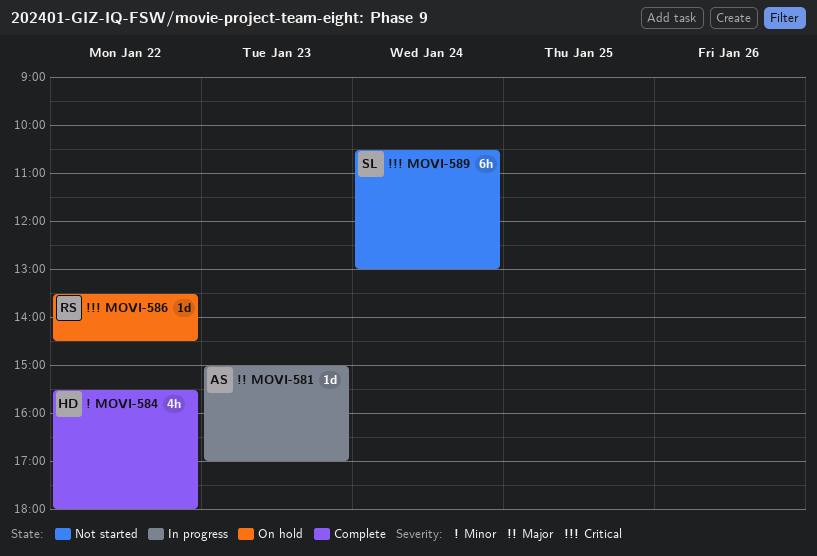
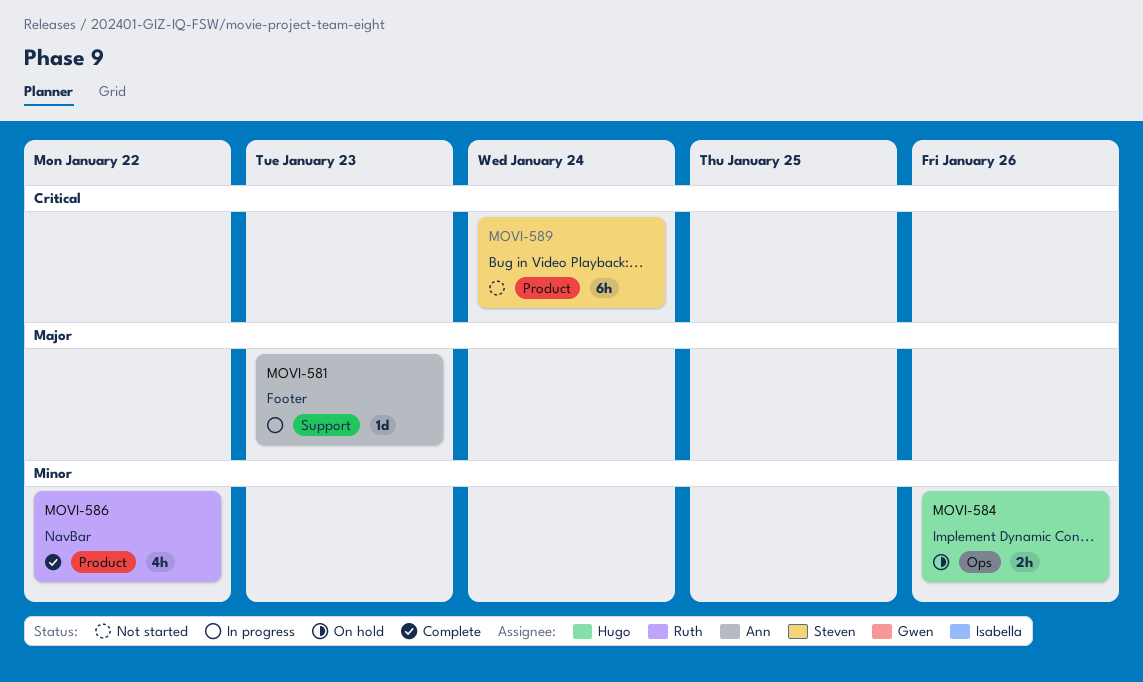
MOVI-584, status: Complete -> On hold
MOVI-584, estimate: 4h -> 2h
MOVI-584, day: Jan 22 -> Jan 26
MOVI-586, status: On hold -> Complete
MOVI-586, priority: Critical -> Minor
MOVI-586, estimate: 1d -> 4h

